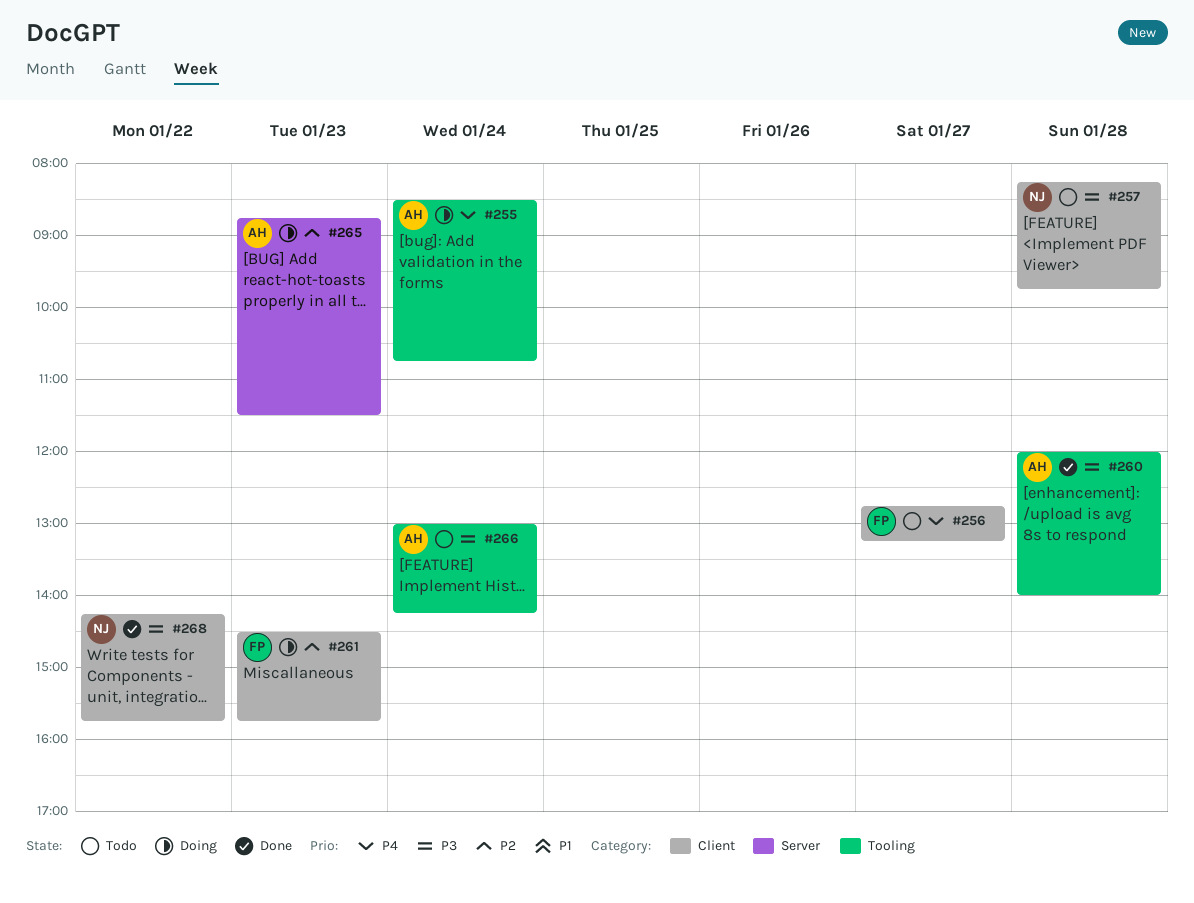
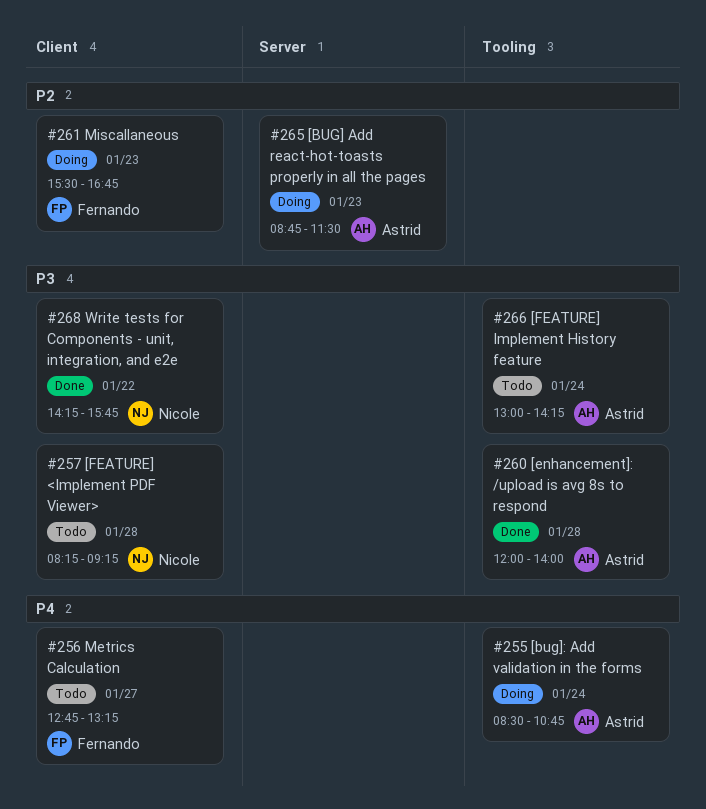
#257, ends: 09:45 -> 09:15
#261, begins: 14:30 -> 15:30
#261, ends: 15:45 -> 16:45

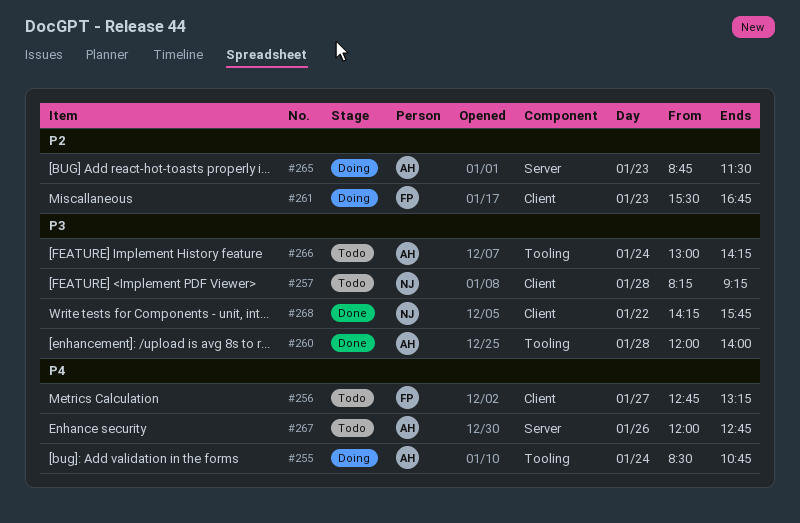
#267: none -> present

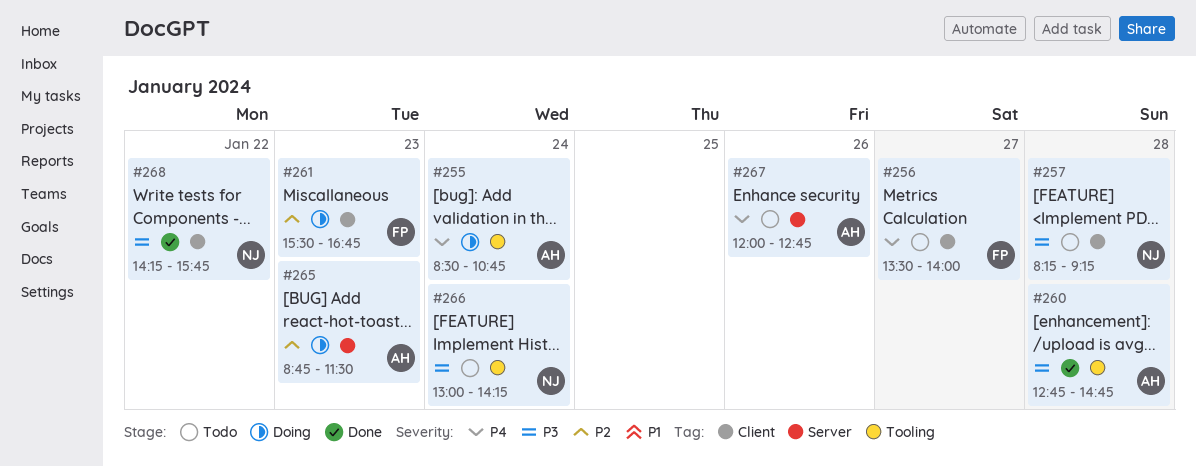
#256, begins: 12:45 -> 13:30
#256, ends: 13:15 -> 14:00
#260, begins: 12:00 -> 12:45
#260, ends: 14:00 -> 14:45
#266, owner: AH -> NJ

